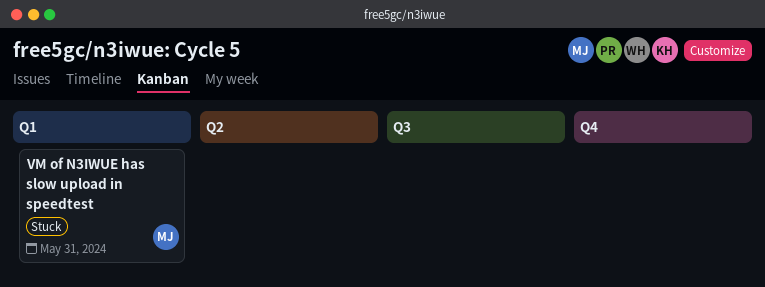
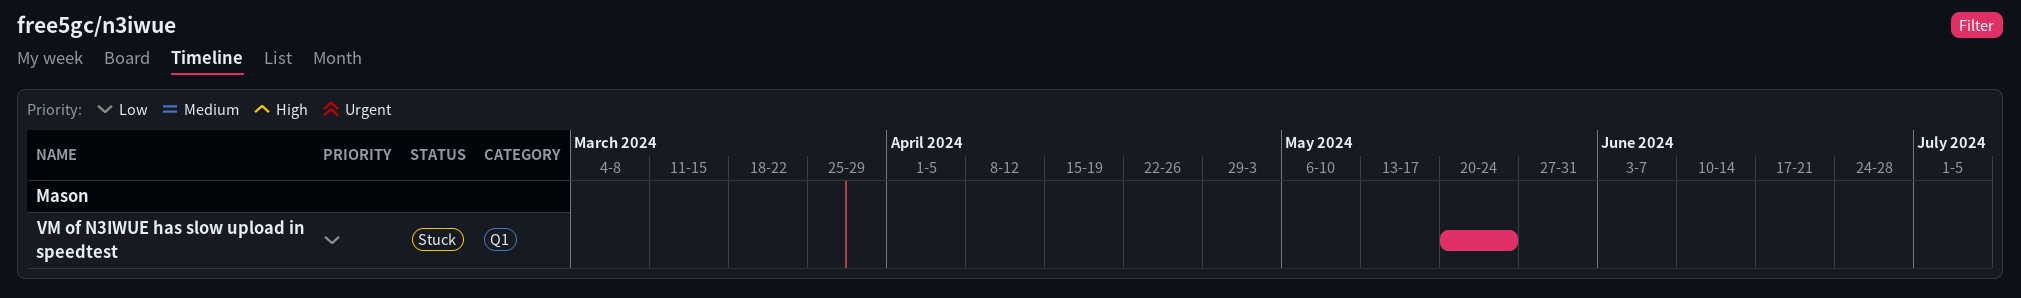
VM of N3IWUE has slow upload in speedtest, due: May 31 -> May 24

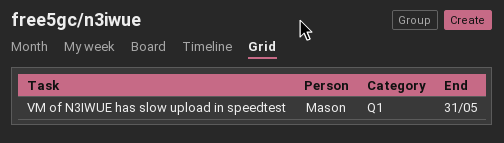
VM of N3IWUE has slow upload in speedtest, due: May 24 -> May 31

